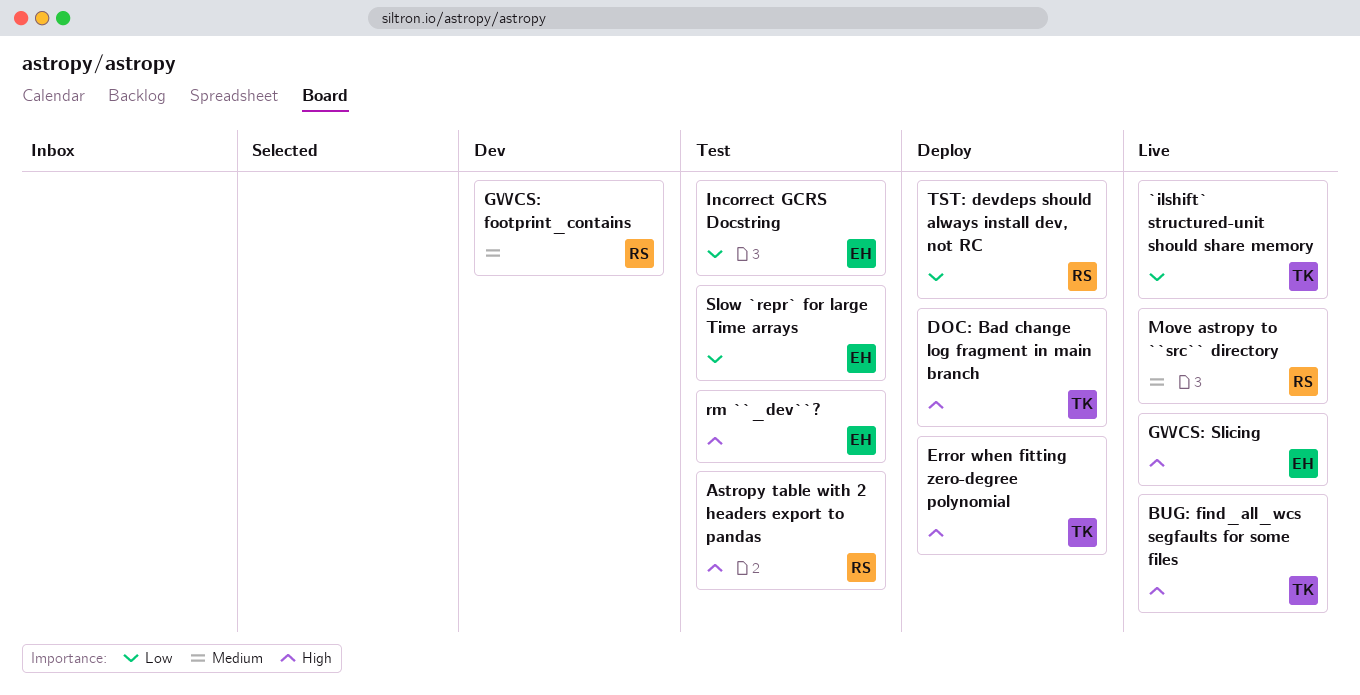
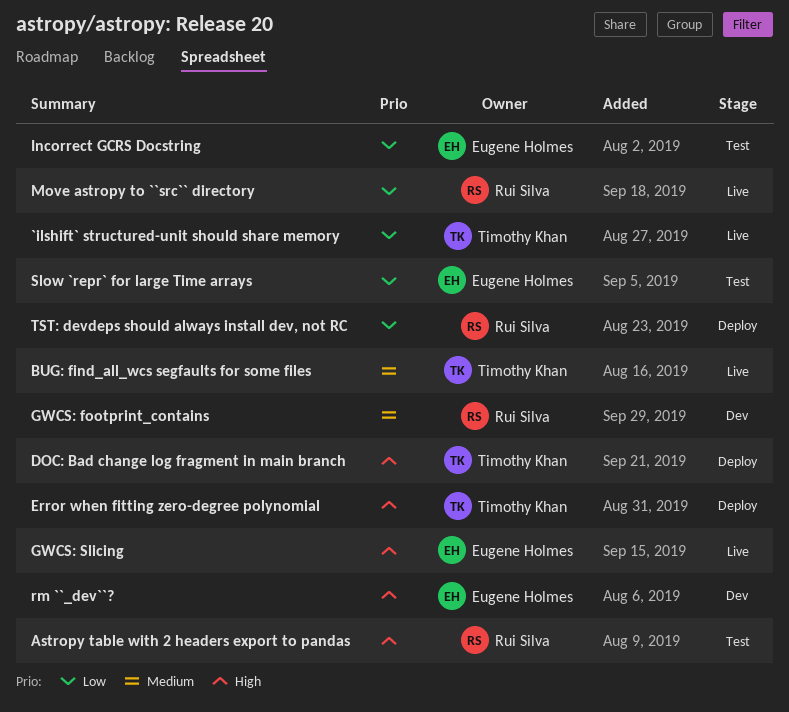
BUG: find_all_wcs segfaults for some files, priority: High -> Medium
Move astropy to ``src`` directory, priority: Medium -> Low
rm ``_dev``?, status: Test -> Dev

